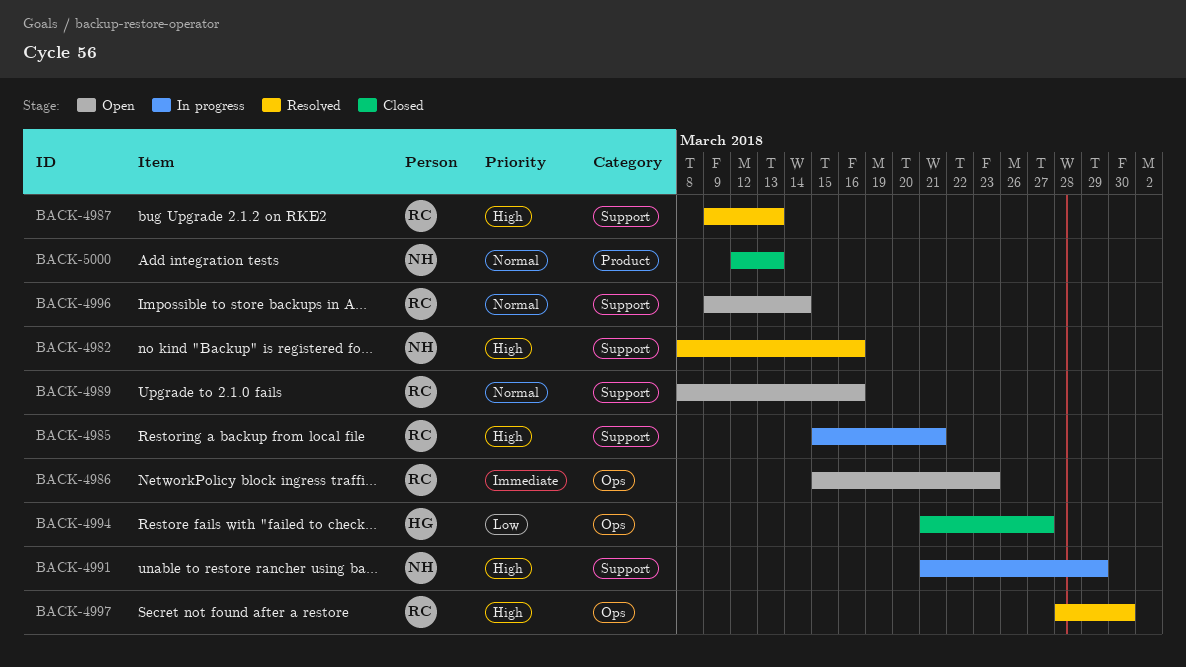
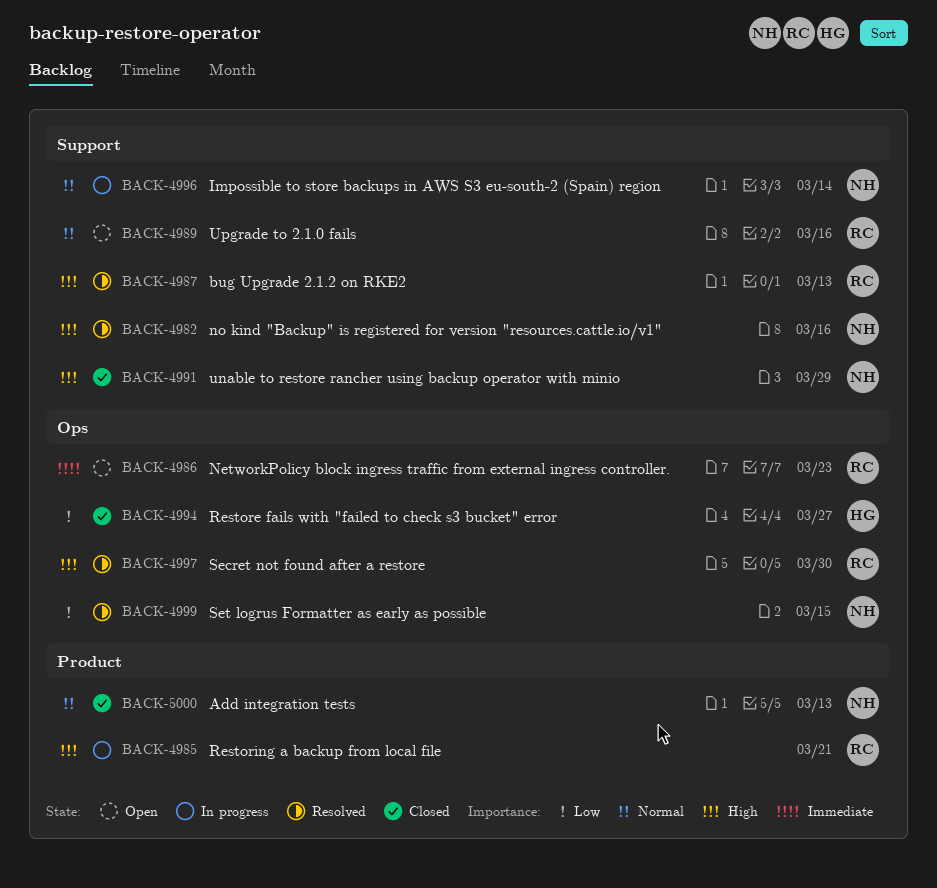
BACK-4985, label: Support -> Product
BACK-4991, status: In progress -> Closed
BACK-4996, status: Open -> In progress
BACK-4996, owner: RC -> NH
BACK-4999: none -> present

